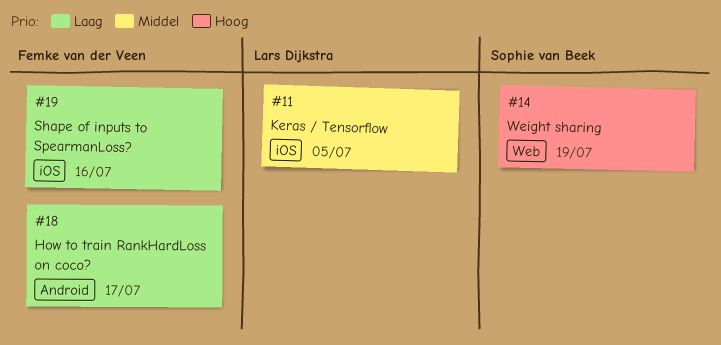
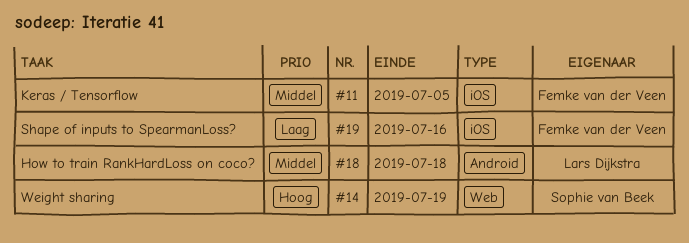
#11, owner: Lars Dijkstra -> Femke van der Veen
#18, owner: Femke van der Veen -> Lars Dijkstra
#18, priority: Laag -> Middel
#18, due: Jul 17 -> Jul 18

